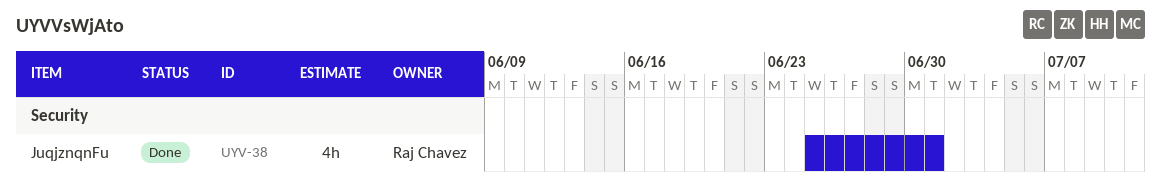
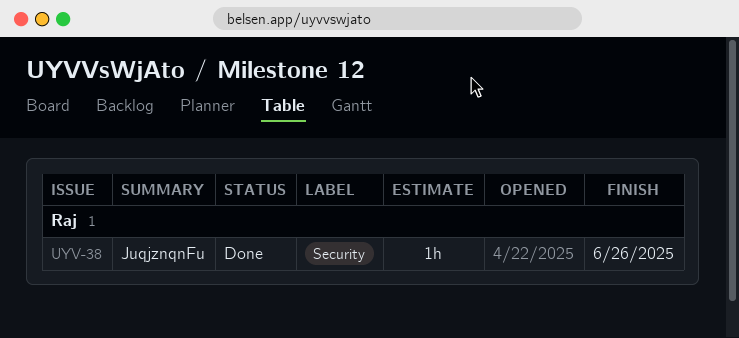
UYV-38, estimate: 4h -> 1h
UYV-38, due: Jul 1 -> Jun 26

